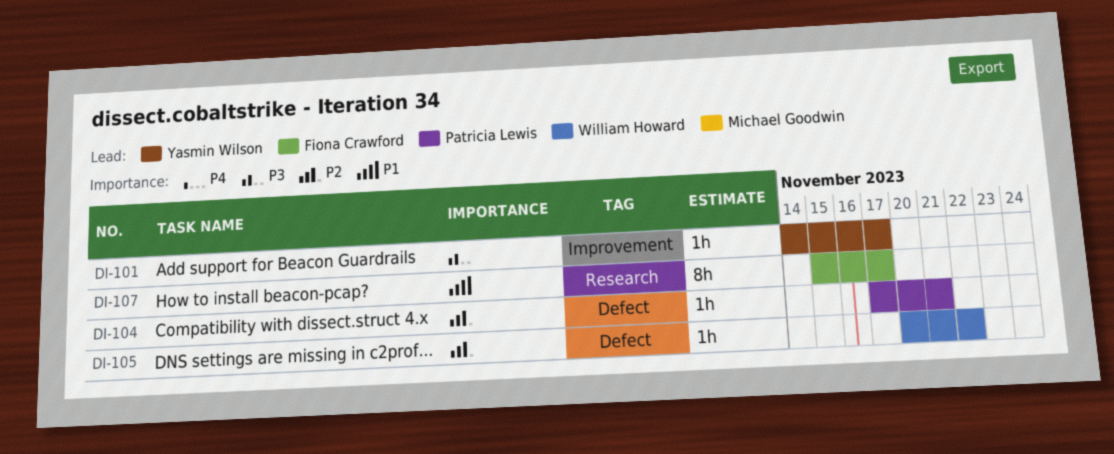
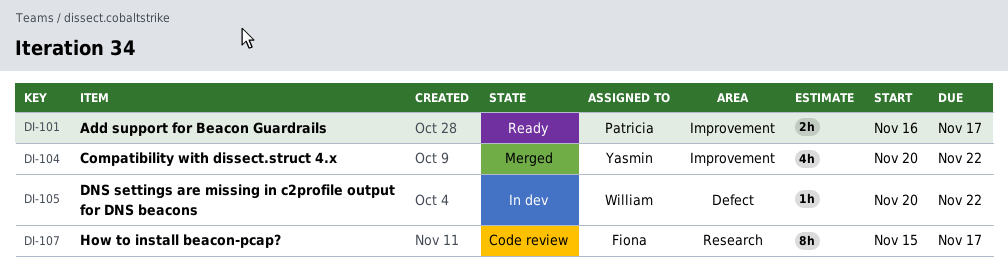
DI-101, owner: Yasmin Wilson -> Patricia Lewis
DI-101, estimate: 1h -> 2h
DI-101, start: Nov 14 -> Nov 16
DI-104, owner: Patricia Lewis -> Yasmin Wilson
DI-104, label: Defect -> Improvement
DI-104, estimate: 1h -> 4h
DI-104, start: Nov 17 -> Nov 20
DI-104, due: Nov 21 -> Nov 22

